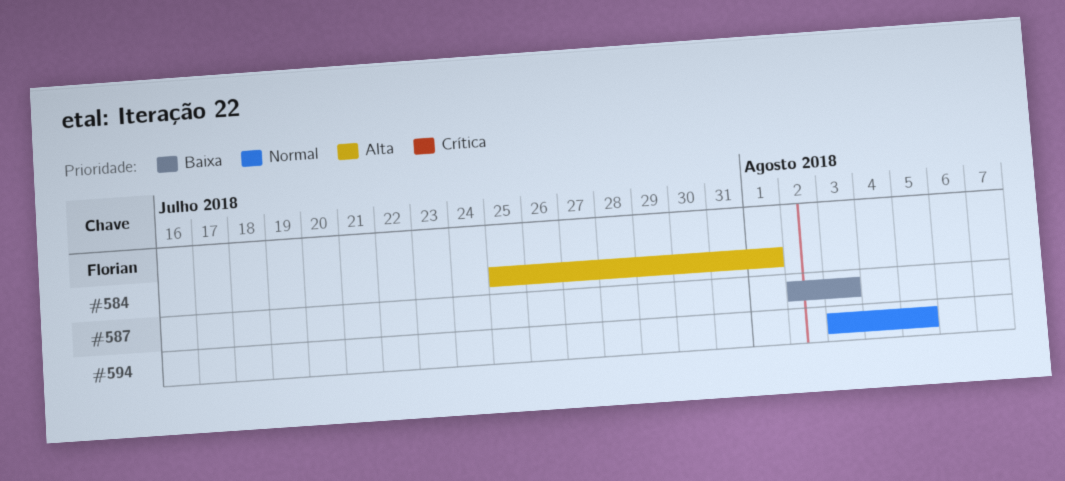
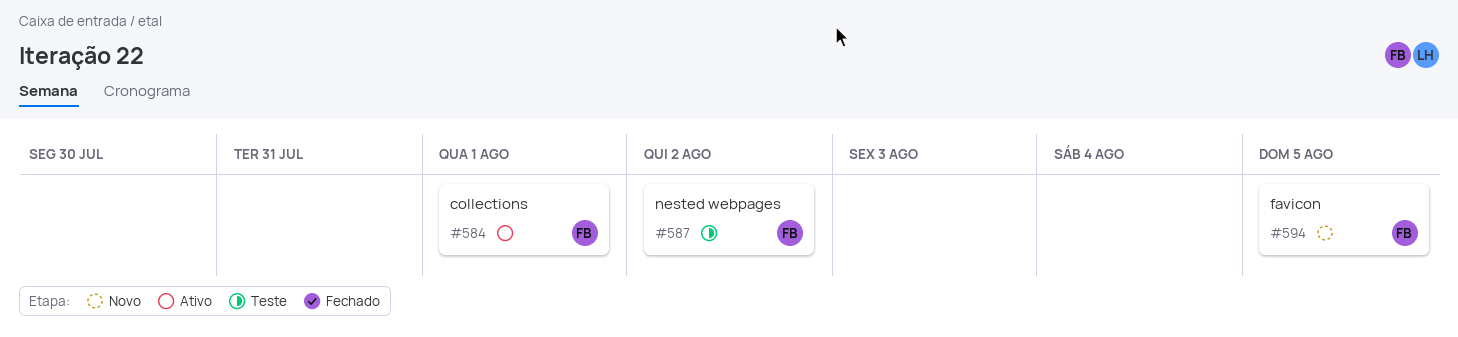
#587, due: Aug 3 -> Aug 2

